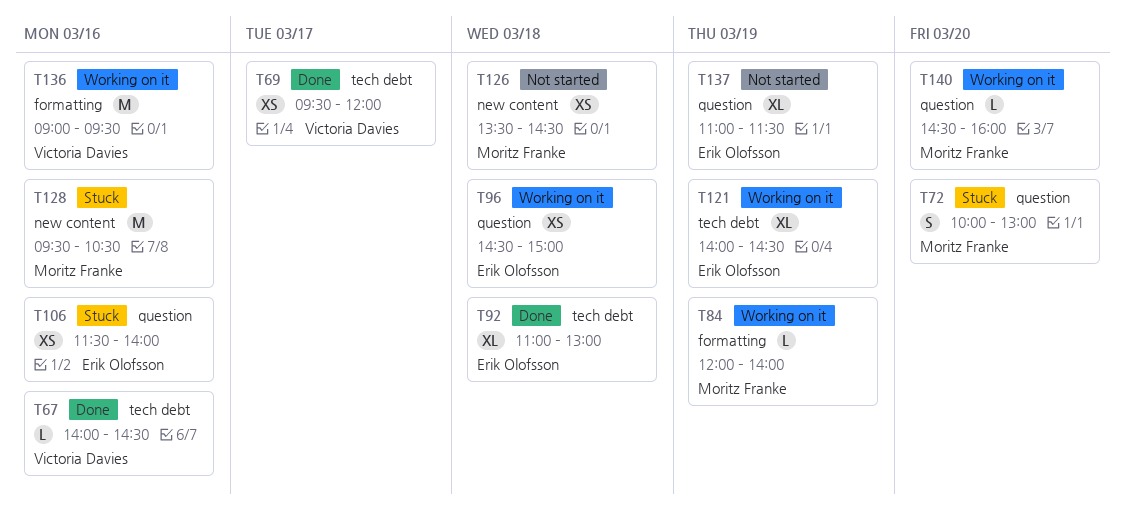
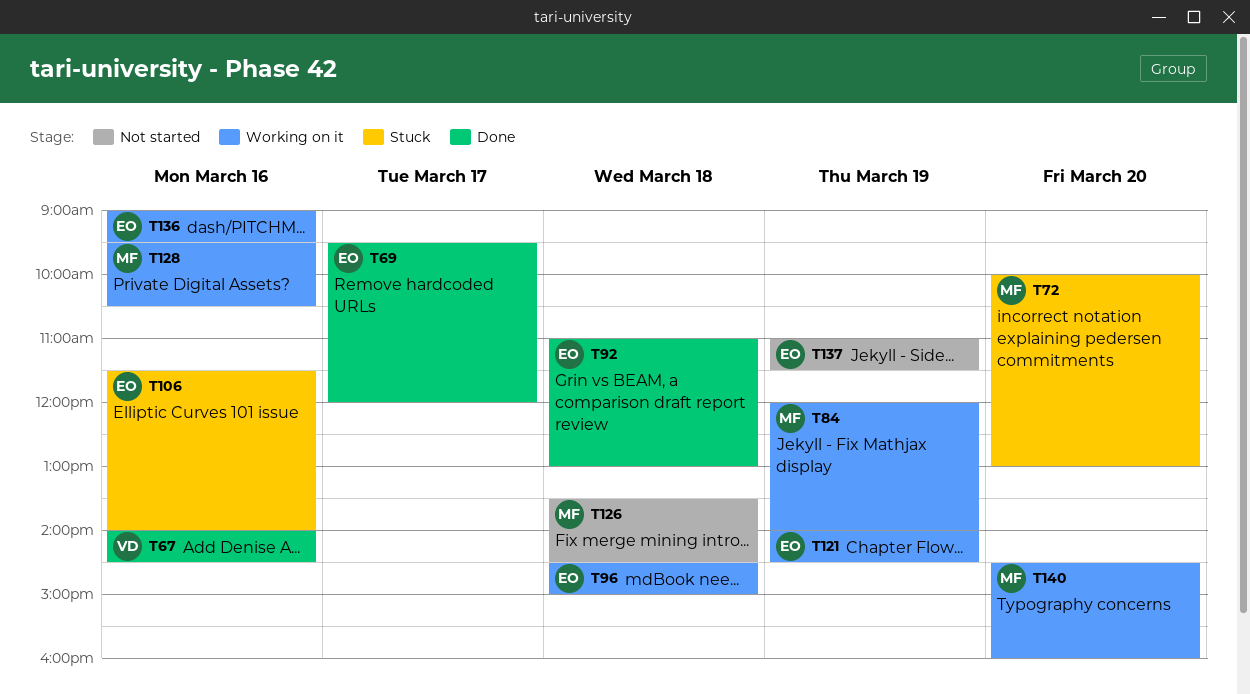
T69, owner: Victoria Davies -> Erik Olofsson
T128, status: Stuck -> Working on it
T136, owner: Victoria Davies -> Erik Olofsson

